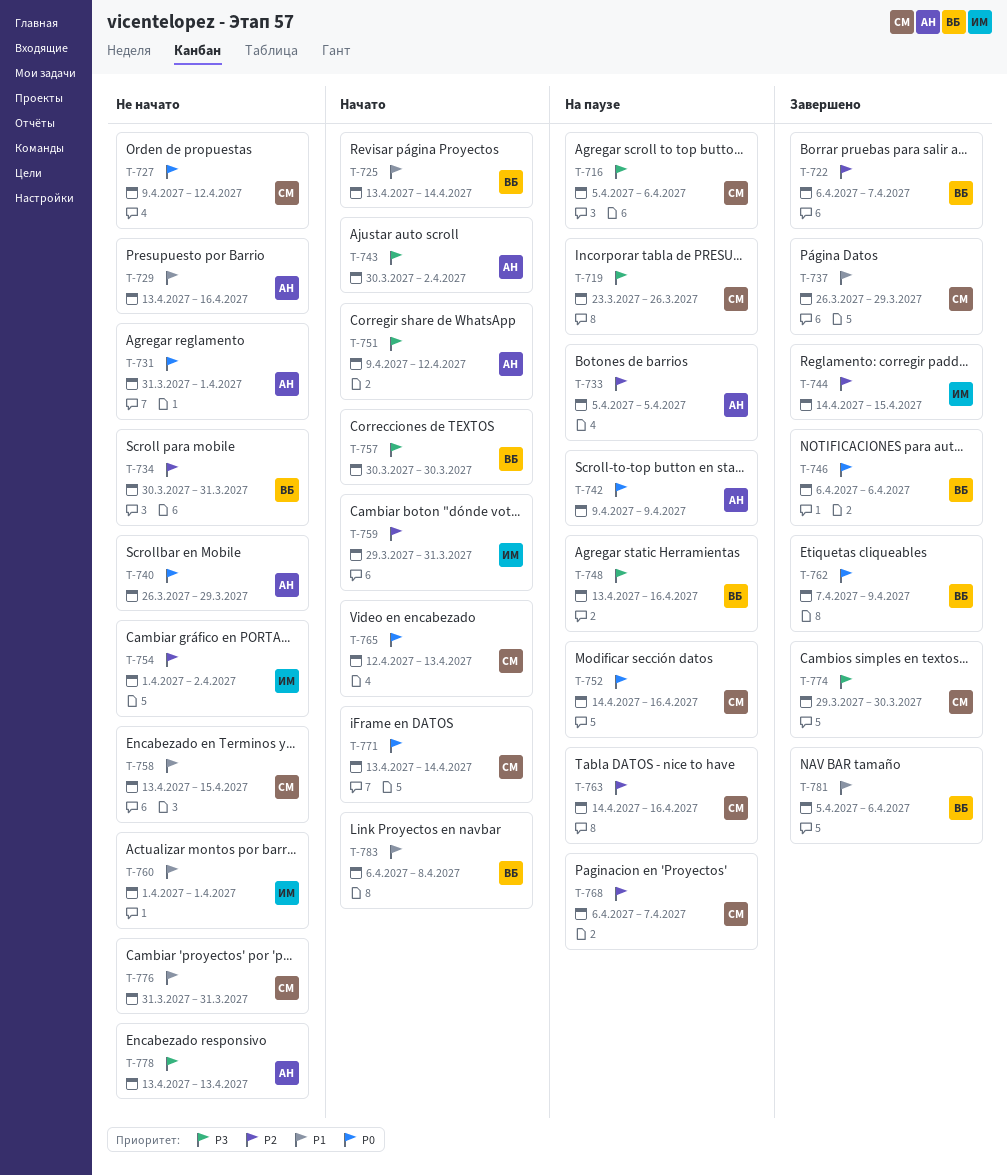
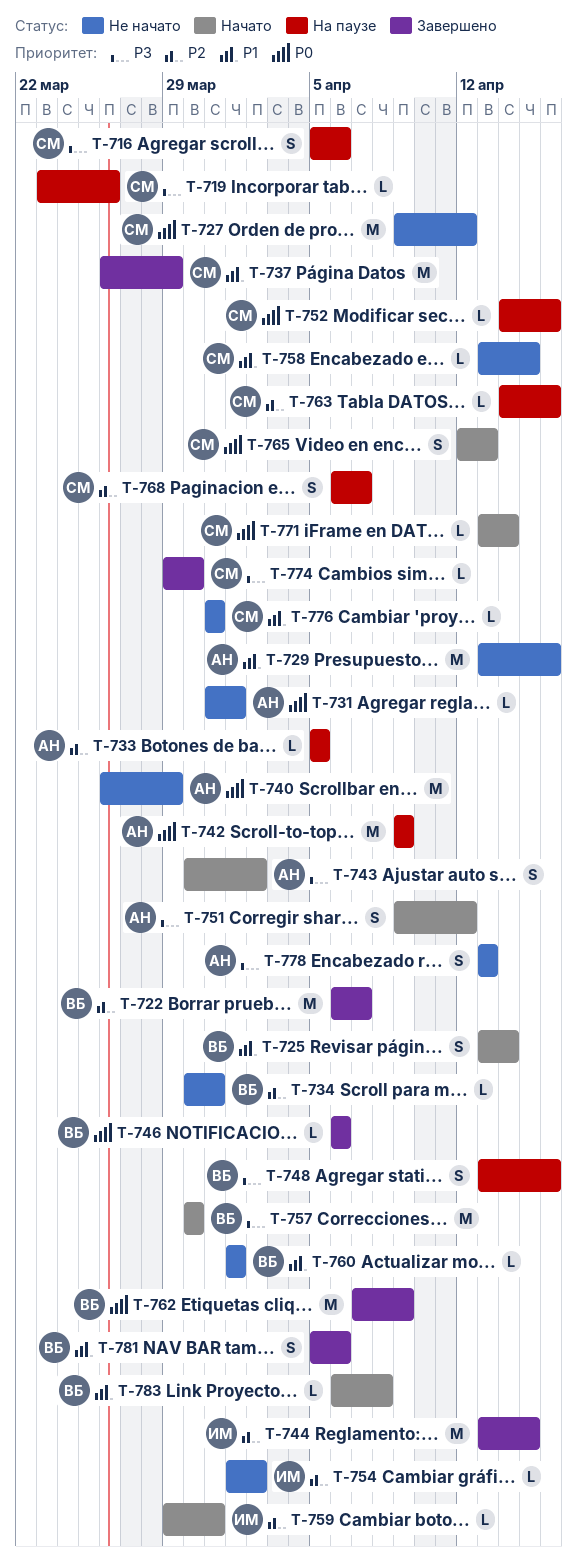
T-744, start: Apr 14 -> Apr 13
T-760, owner: ИМ -> ВБ

